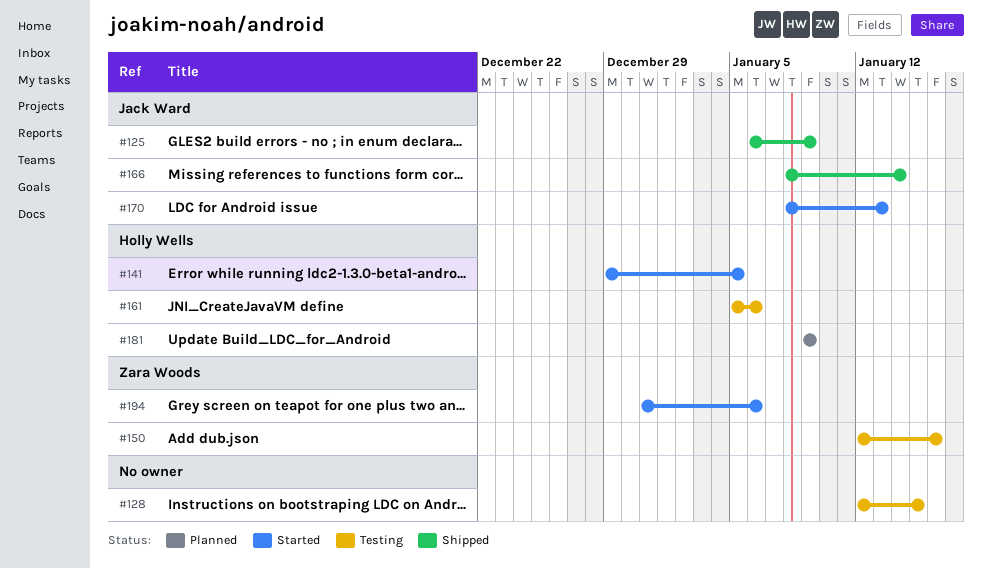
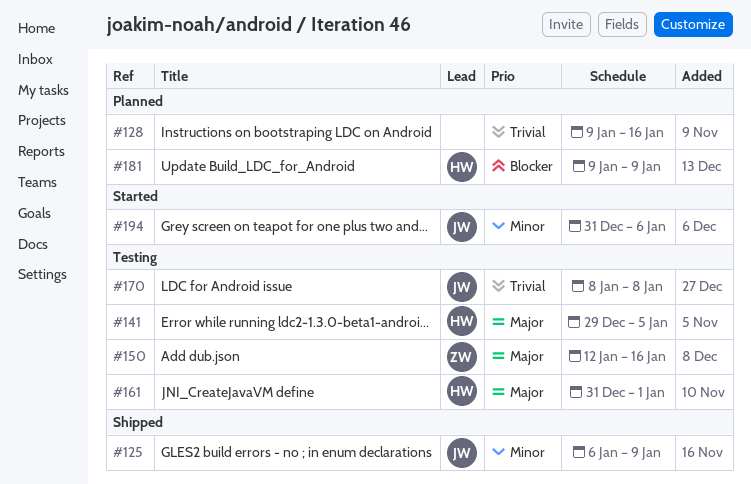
#128, status: Testing -> Planned
#128, start: Jan 12 -> Jan 9
#128, due: Jan 15 -> Jan 16
#141, status: Started -> Testing
#161, start: Jan 5 -> Dec 31
#161, due: Jan 6 -> Jan 1
#166: present -> none
#170, status: Started -> Testing
#170, due: Jan 13 -> Jan 8
#194, owner: Zara Woods -> Jack Ward

